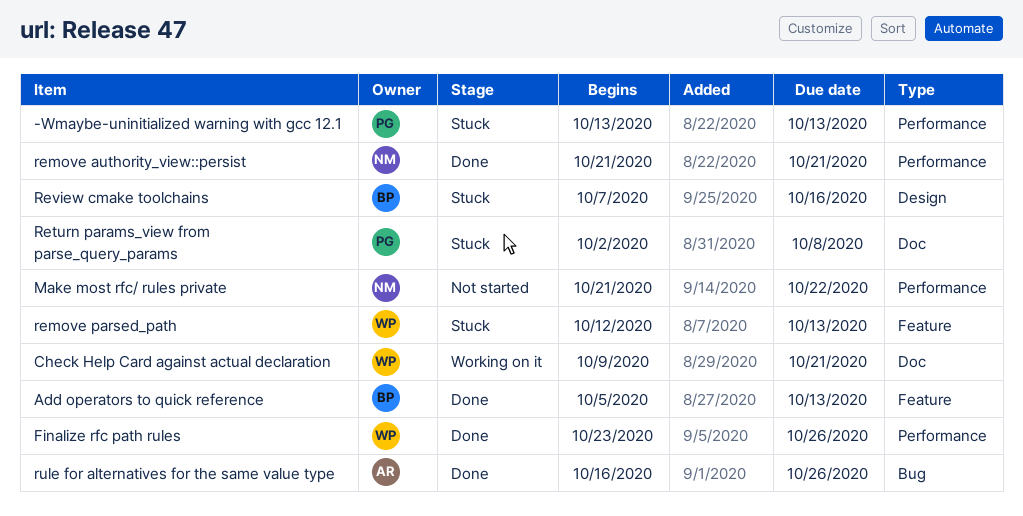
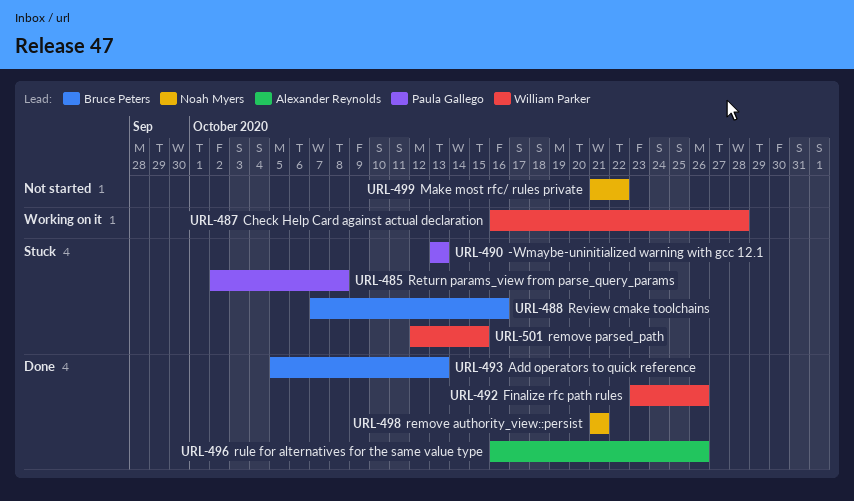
Check Help Card against actual declaration, start: Oct 9 -> Oct 16
Check Help Card against actual declaration, due: Oct 21 -> Oct 28
remove parsed_path, due: Oct 13 -> Oct 15

